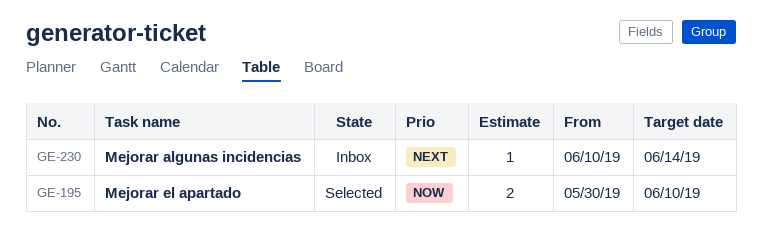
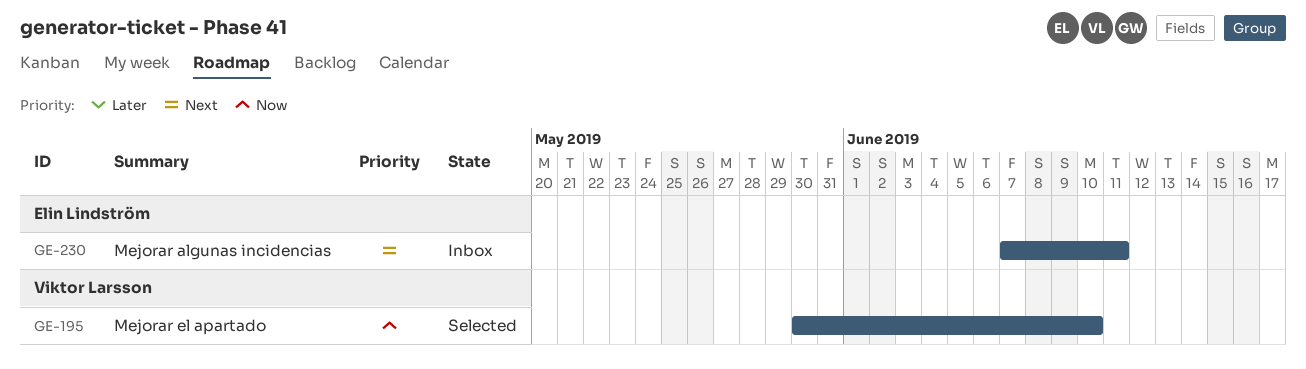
GE-230, start: Jun 10 -> Jun 7
GE-230, due: Jun 14 -> Jun 11

